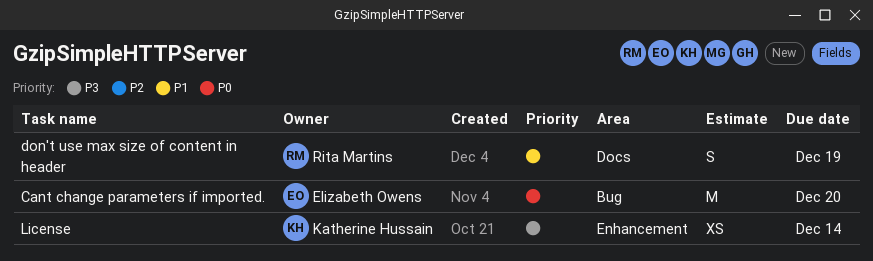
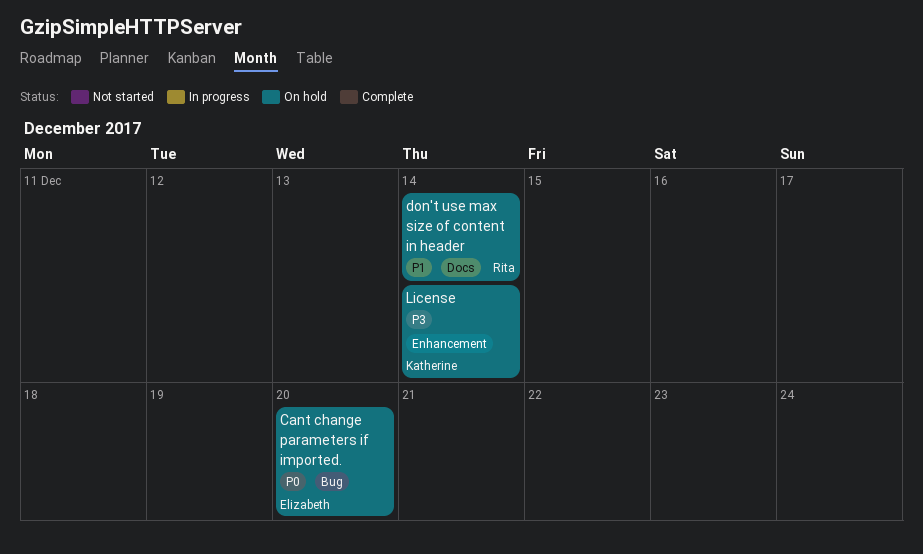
don't use max size of content in header, due: Dec 19 -> Dec 14

